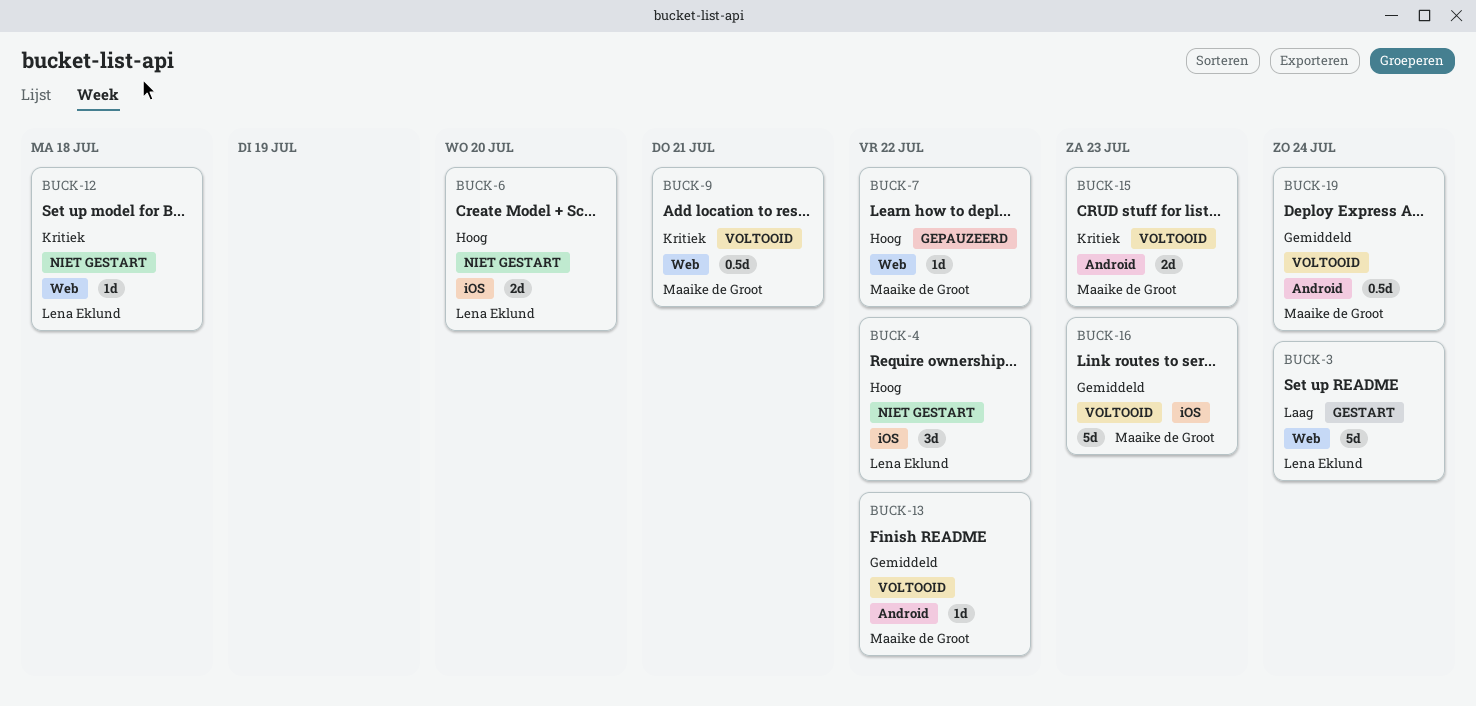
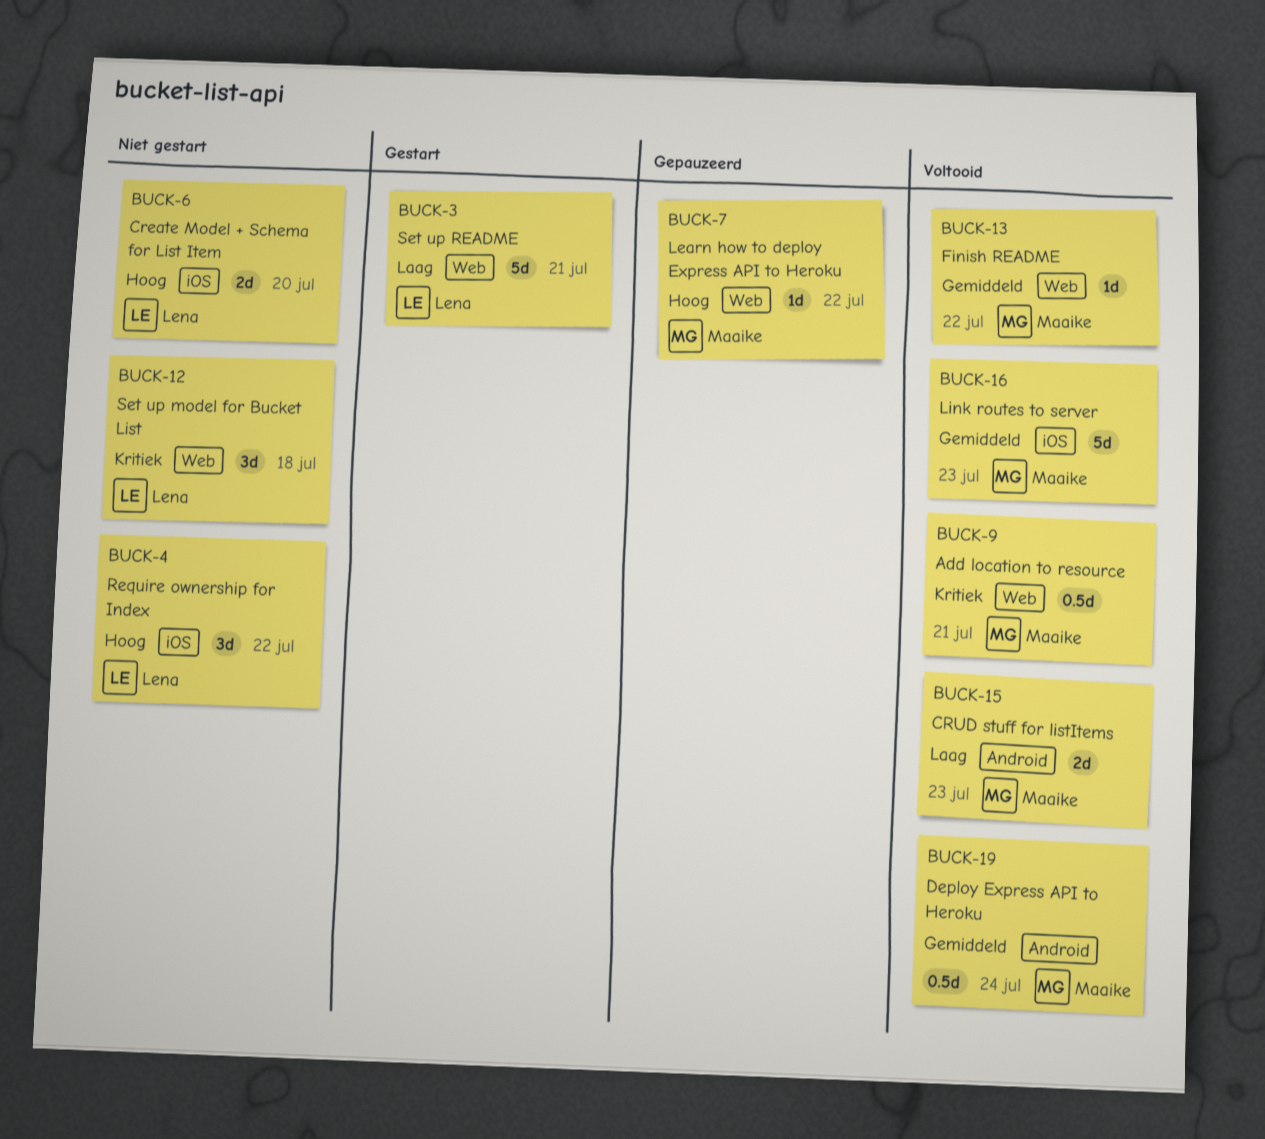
BUCK-3, due: Jul 24 -> Jul 21
BUCK-12, estimate: 1d -> 3d
BUCK-13, label: Android -> Web
BUCK-15, priority: Kritiek -> Laag

